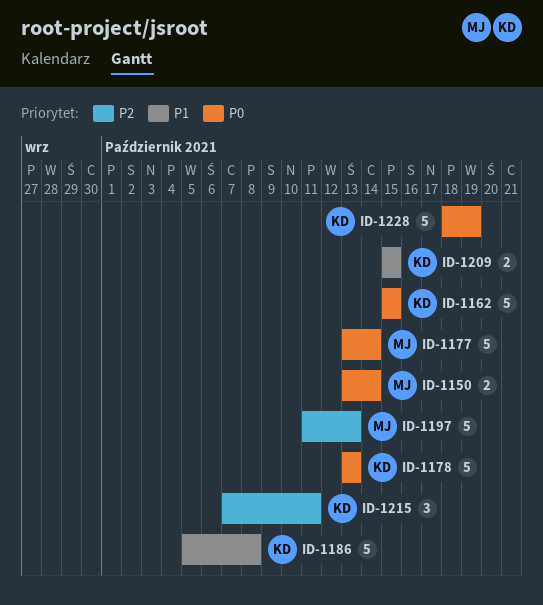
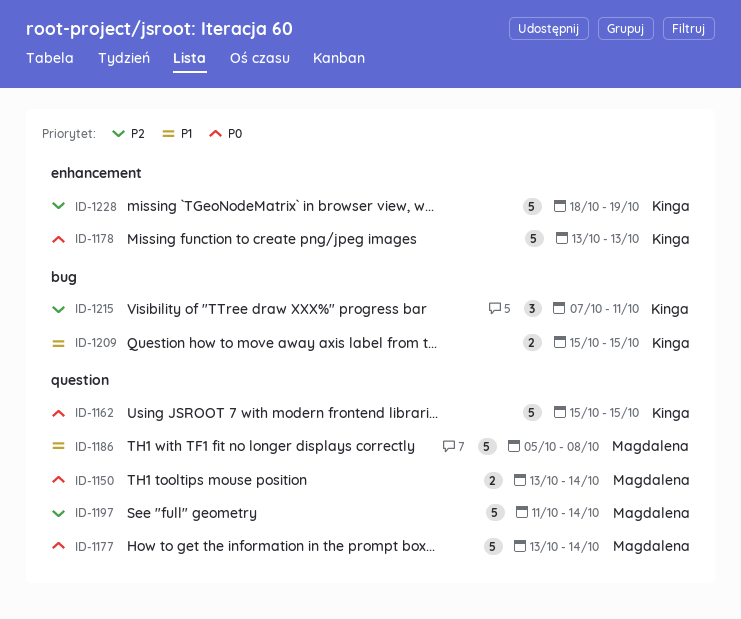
ID-1186, owner: Kinga -> Magdalena
ID-1197, due: Oct 13 -> Oct 14
ID-1228, priority: P0 -> P2

